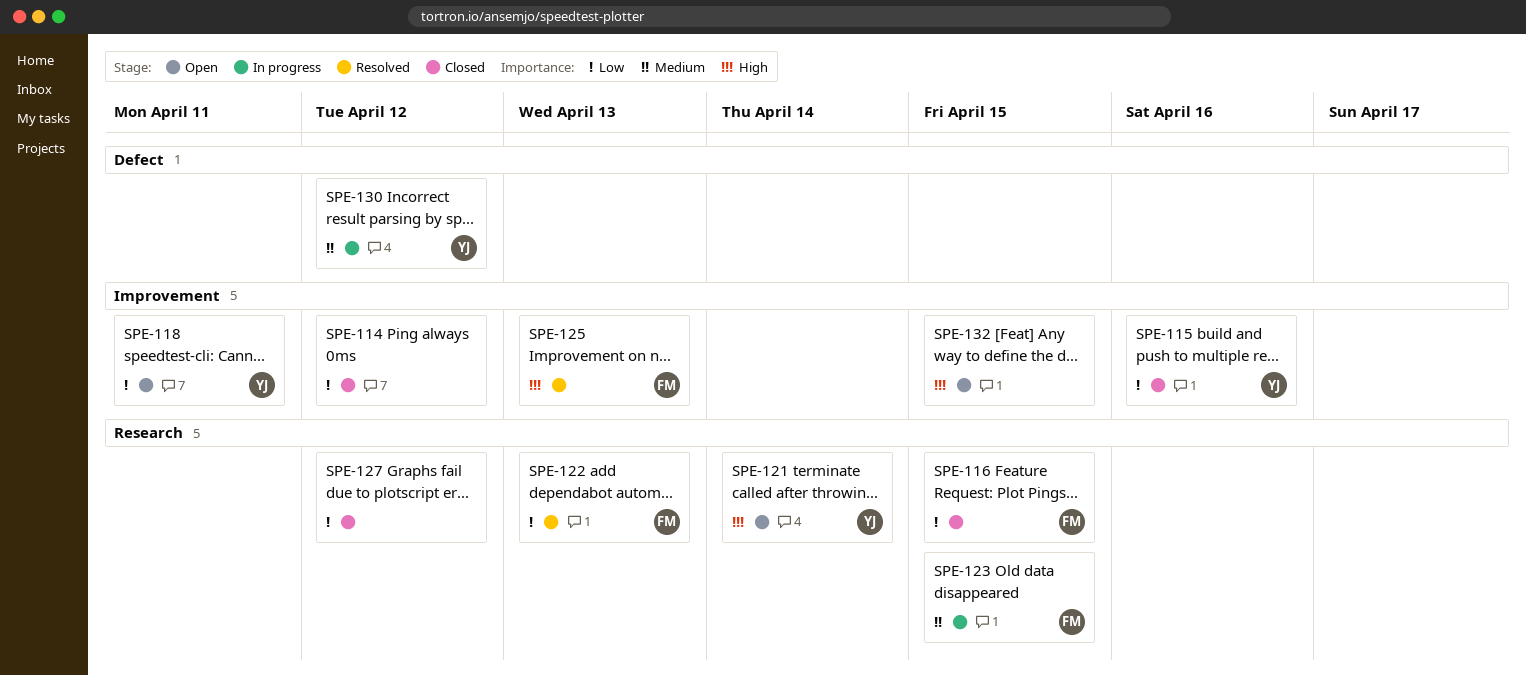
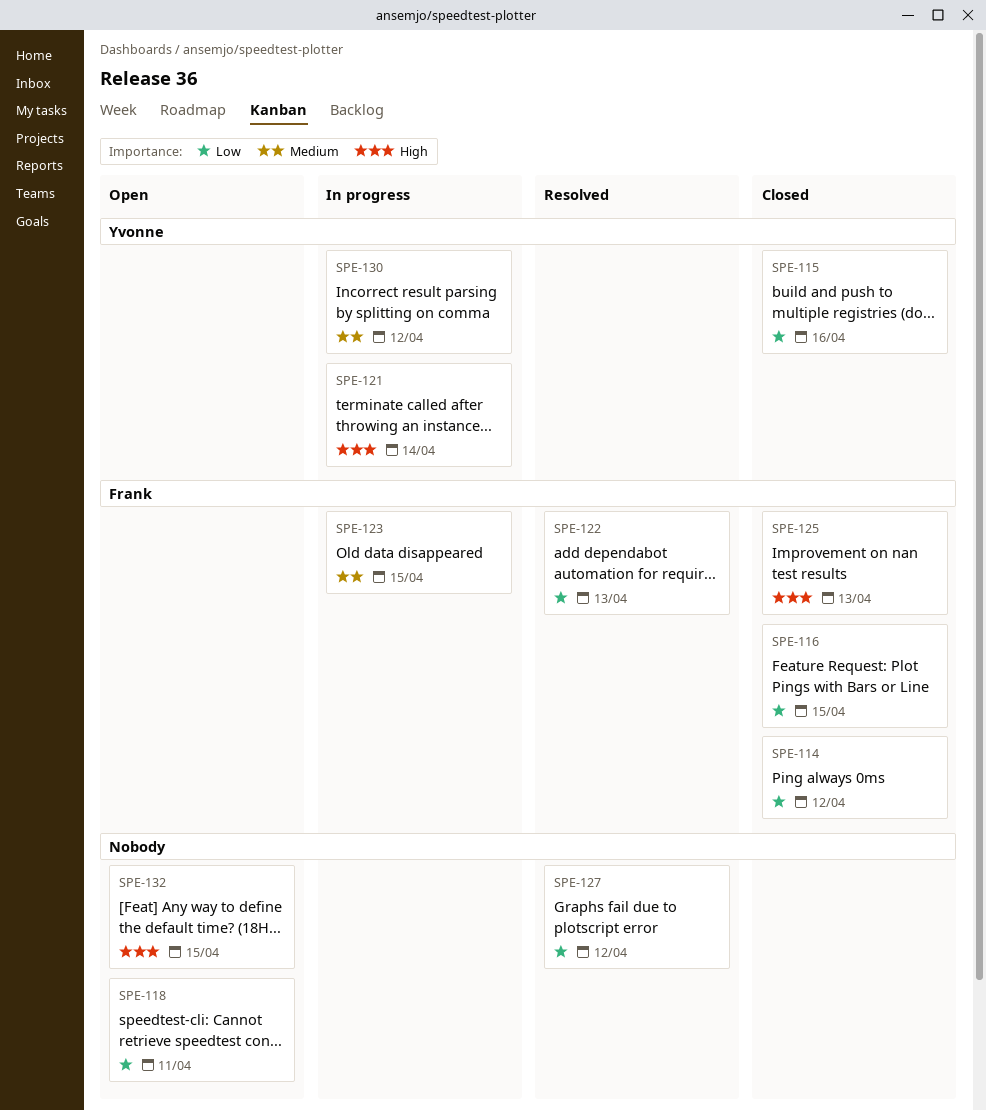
SPE-114, owner: none -> Frank
SPE-118, owner: Yvonne -> none
SPE-121, status: Open -> In progress
SPE-125, status: Resolved -> Closed
SPE-127, status: Closed -> Resolved

